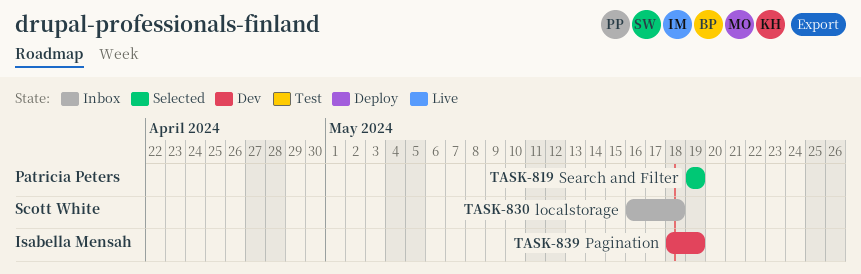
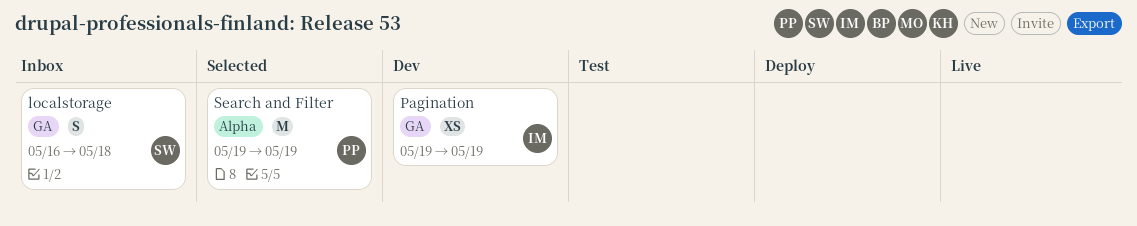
Pagination, start: May 18 -> May 19

